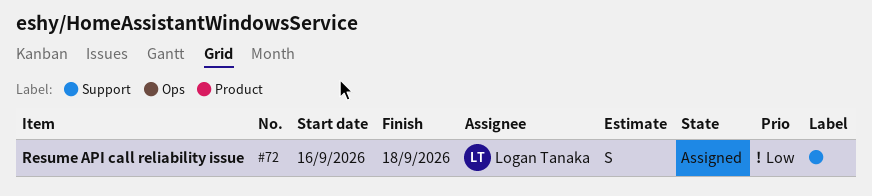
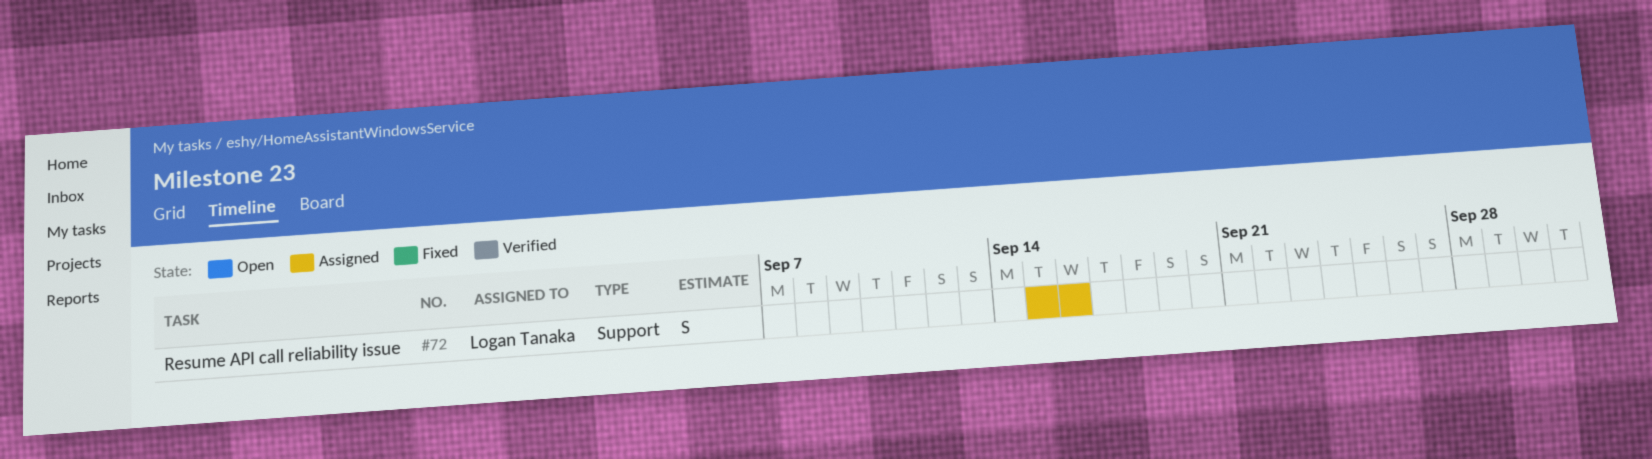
#72, start: Sep 16 -> Sep 15
#72, due: Sep 18 -> Sep 16

